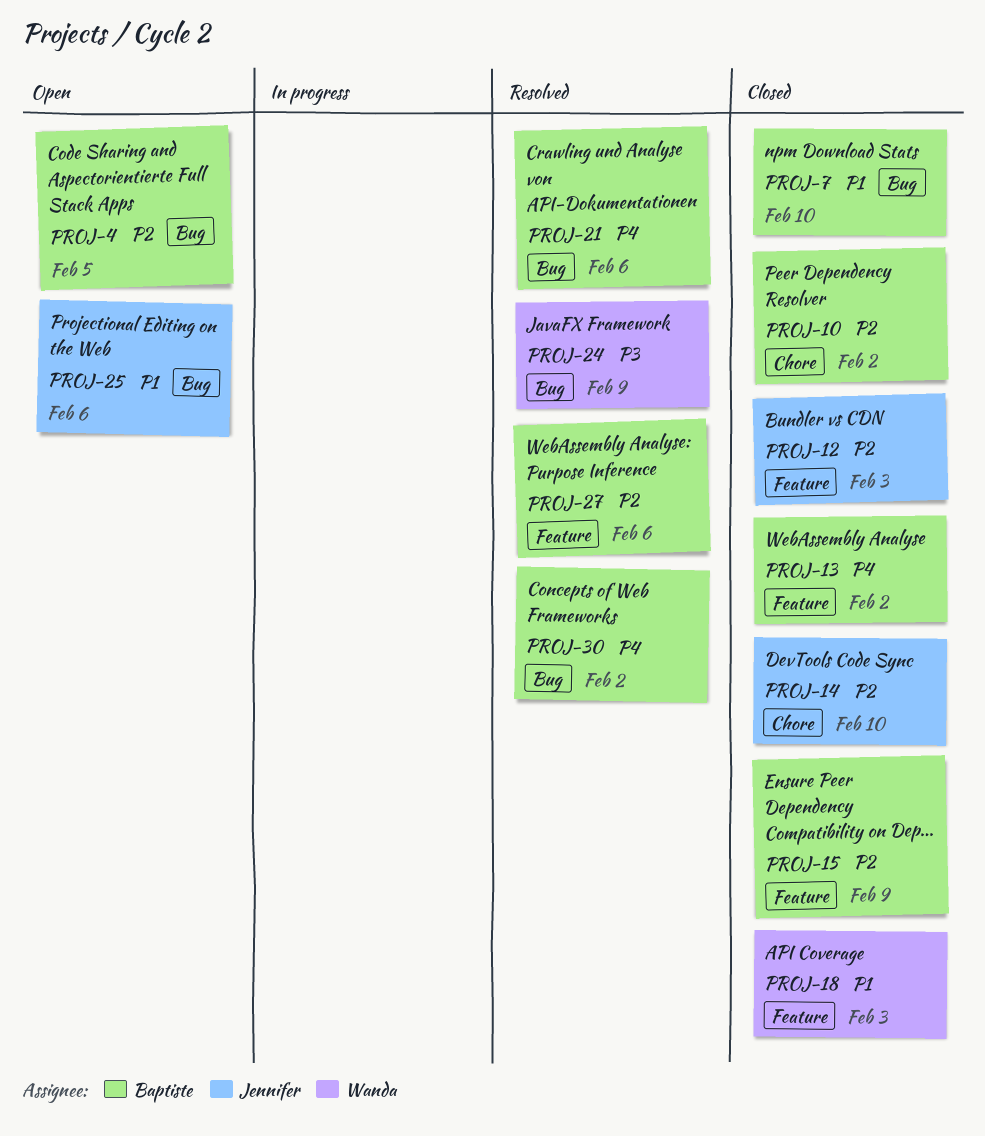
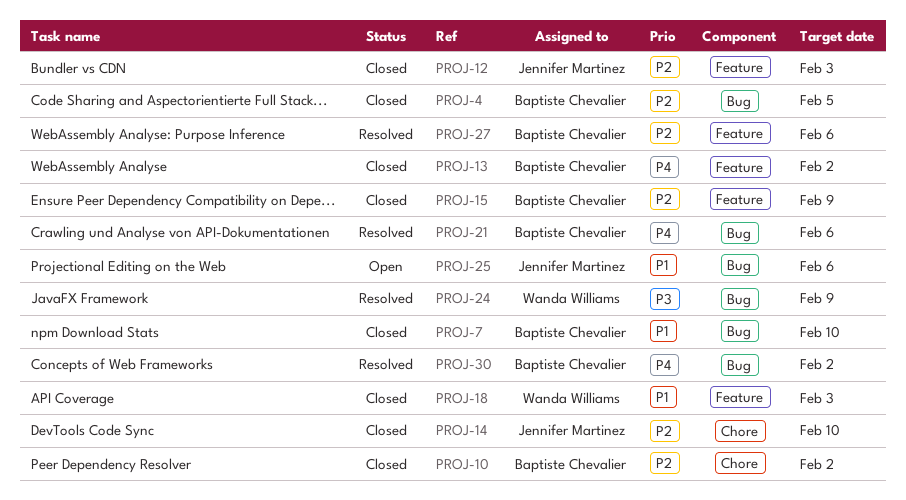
PROJ-4, status: Open -> Closed

